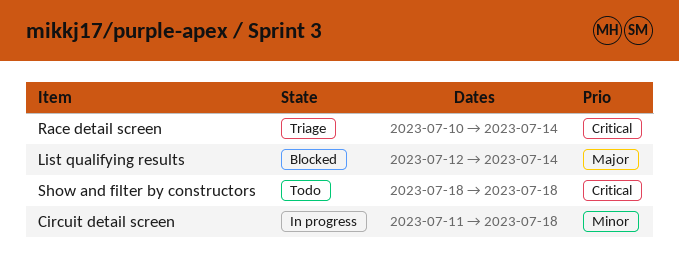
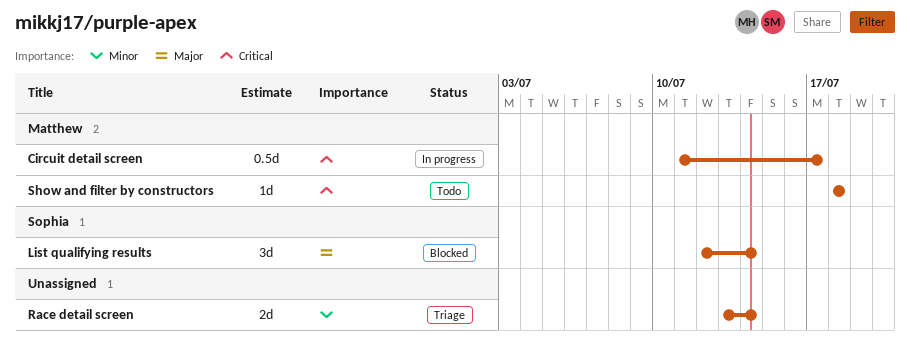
Circuit detail screen, priority: Minor -> Critical
Circuit detail screen, due: Jul 18 -> Jul 17
Race detail screen, priority: Critical -> Minor
Race detail screen, start: Jul 10 -> Jul 13

